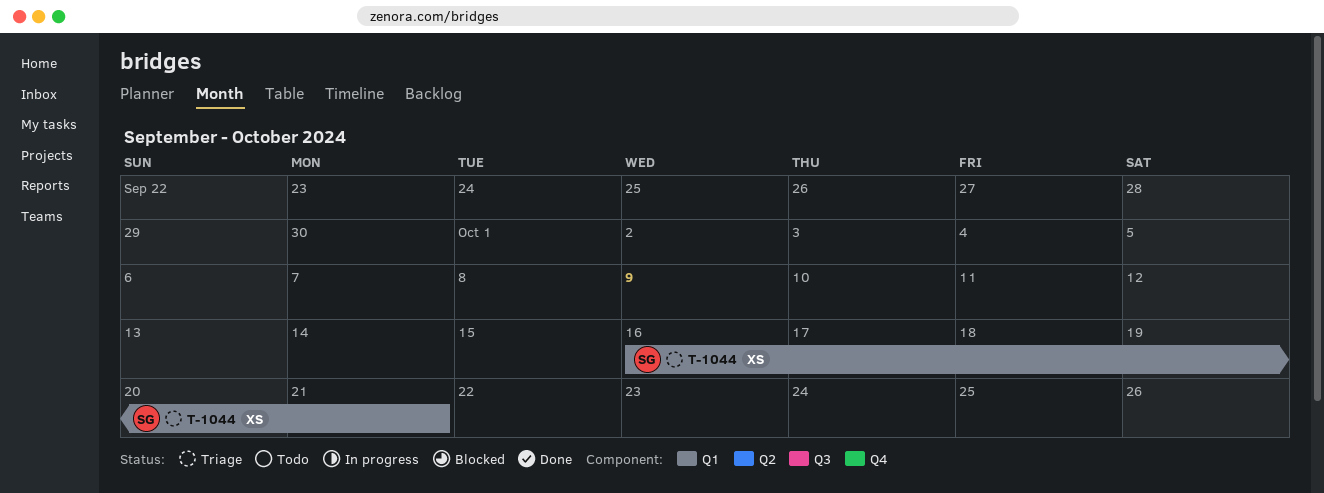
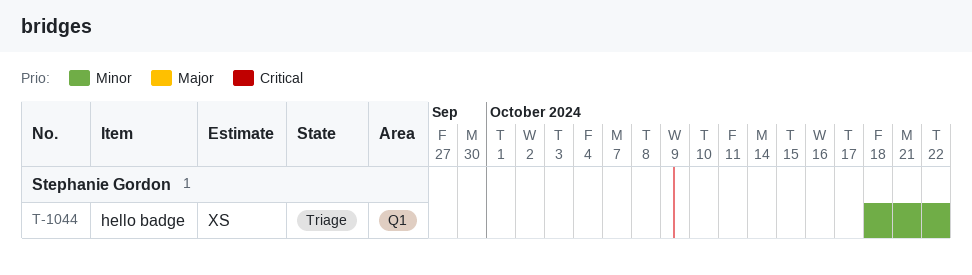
T-1044, start: Oct 16 -> Oct 18
T-1044, due: Oct 21 -> Oct 22

